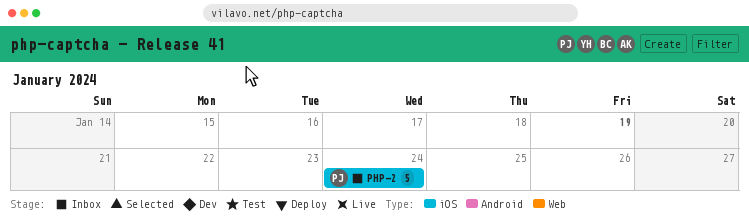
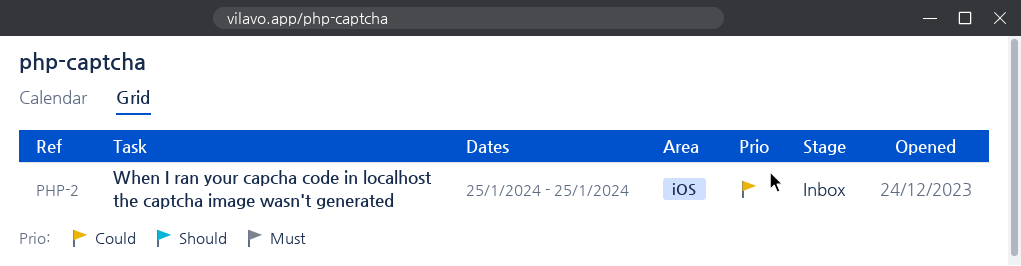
PHP-2, start: Jan 24 -> Jan 25
PHP-2, due: Jan 24 -> Jan 25

